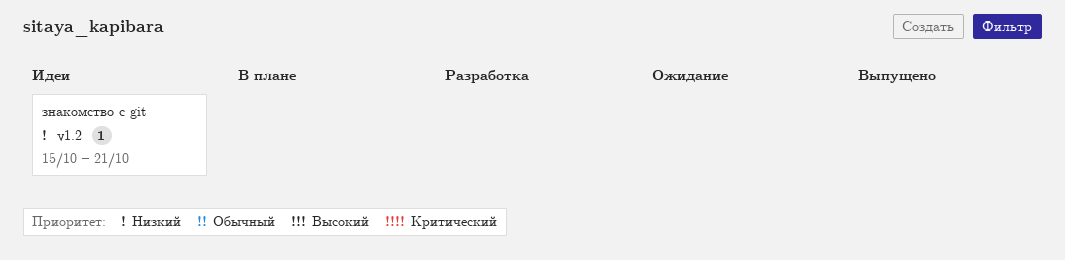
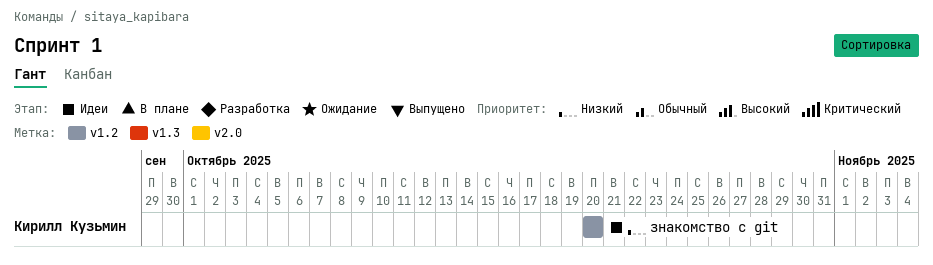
знакомство с git, start: Oct 15 -> Oct 20
знакомство с git, due: Oct 21 -> Oct 20

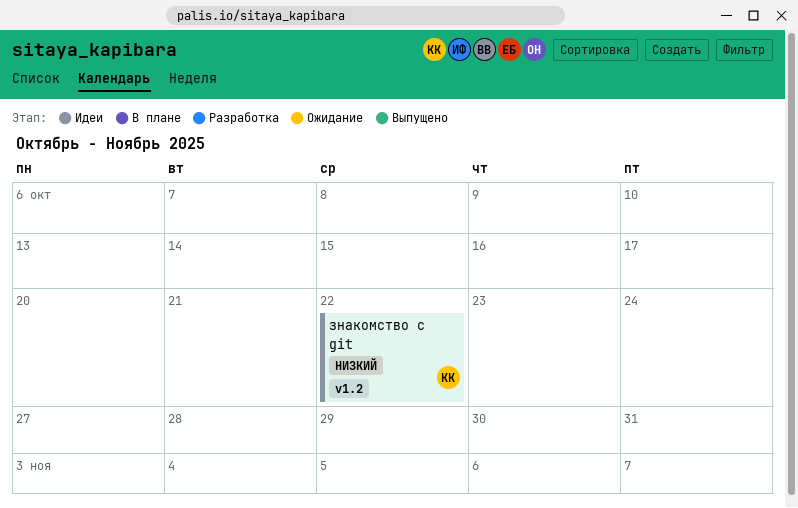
знакомство с git, due: Oct 20 -> Oct 22

